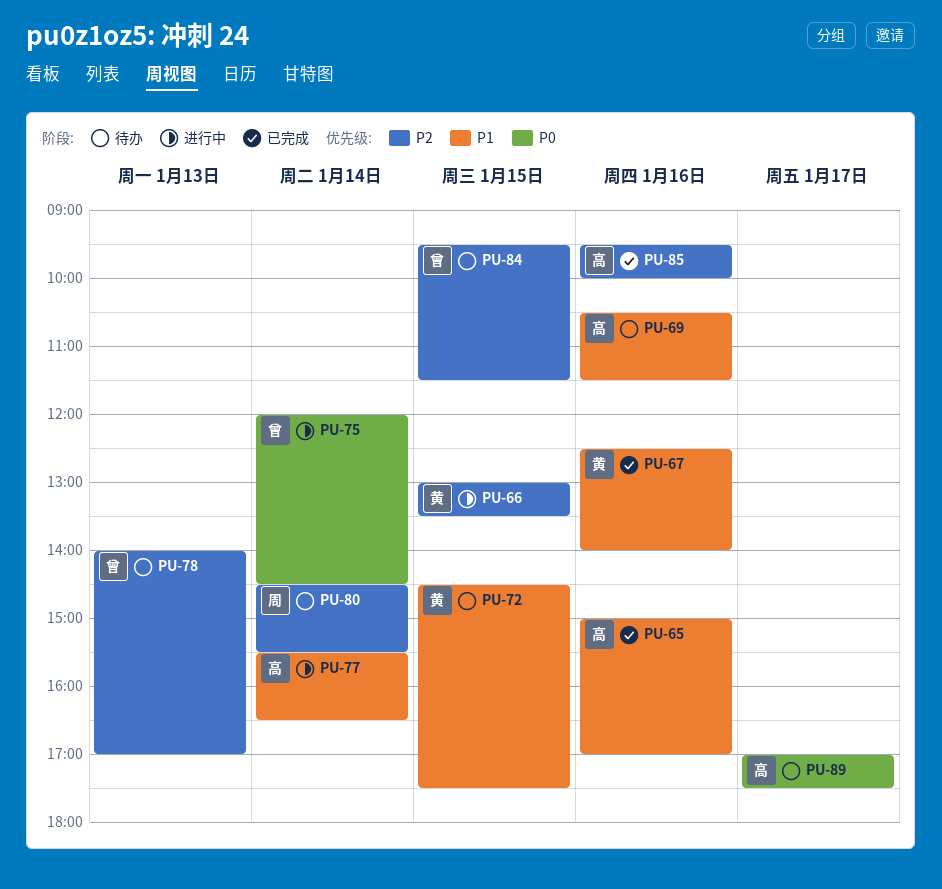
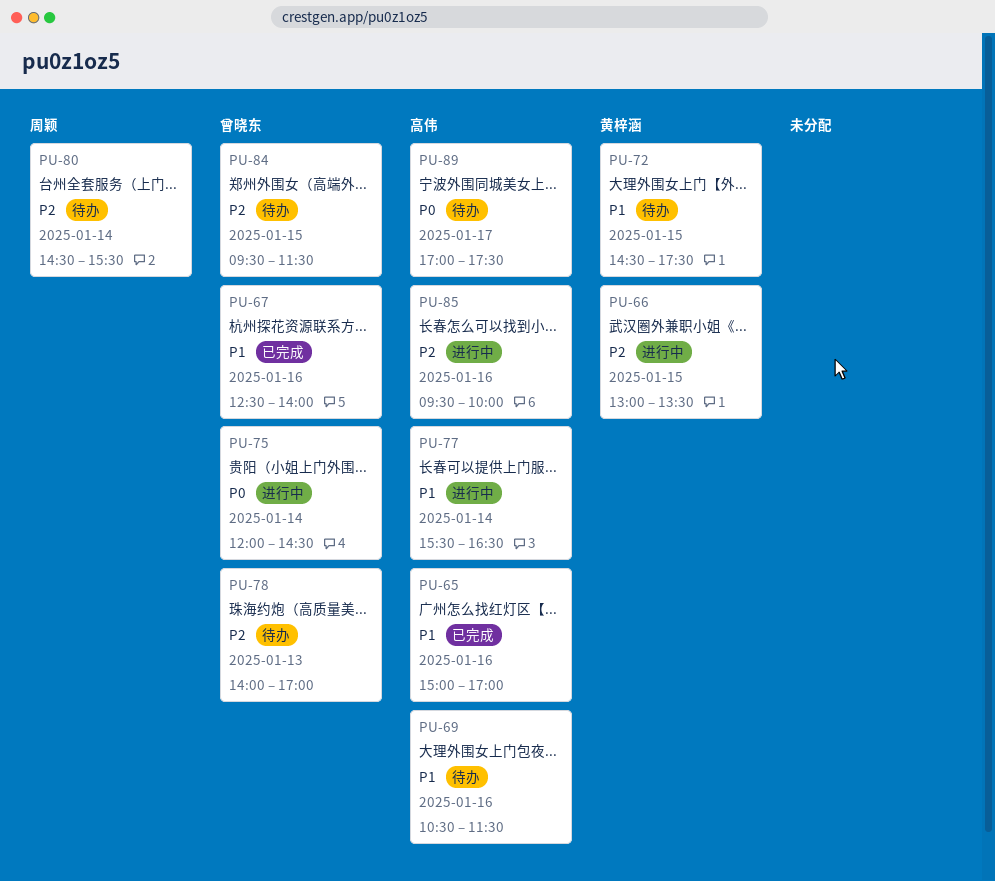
PU-67, owner: 黄梓涵 -> 曾晓东
PU-85, status: 已完成 -> 进行中

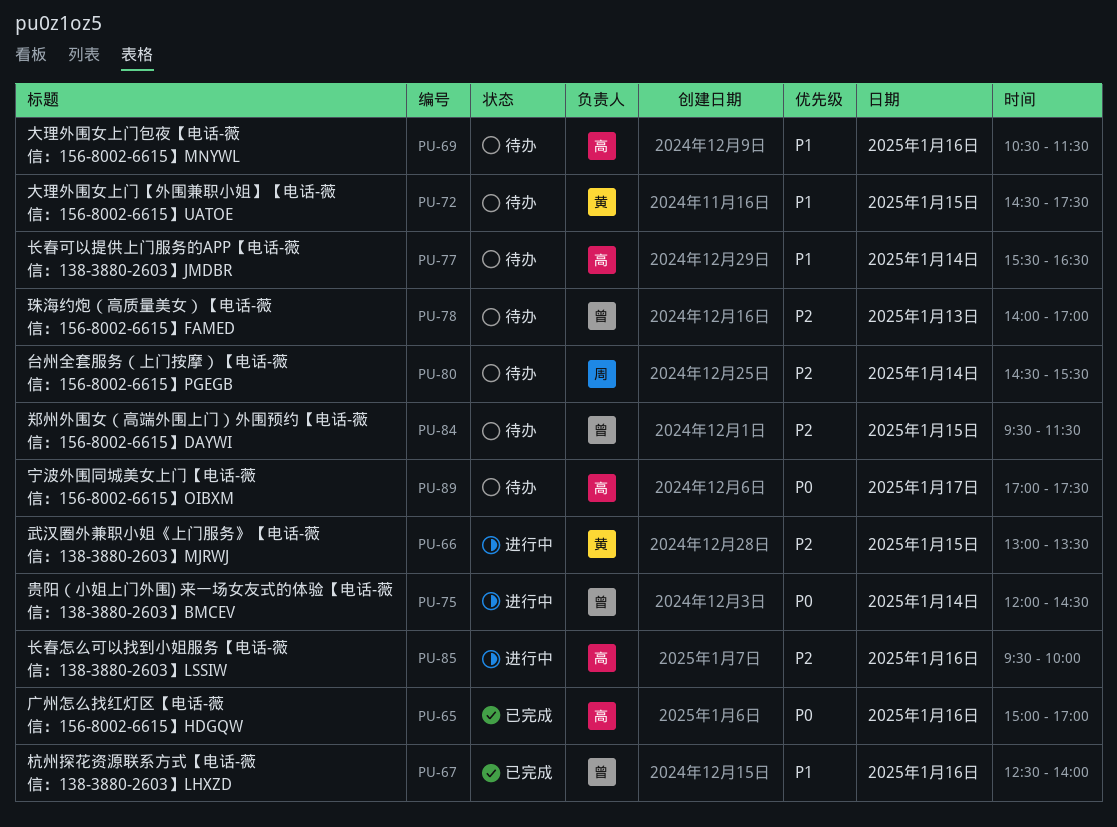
PU-65, priority: P1 -> P0
PU-77, status: 进行中 -> 待办

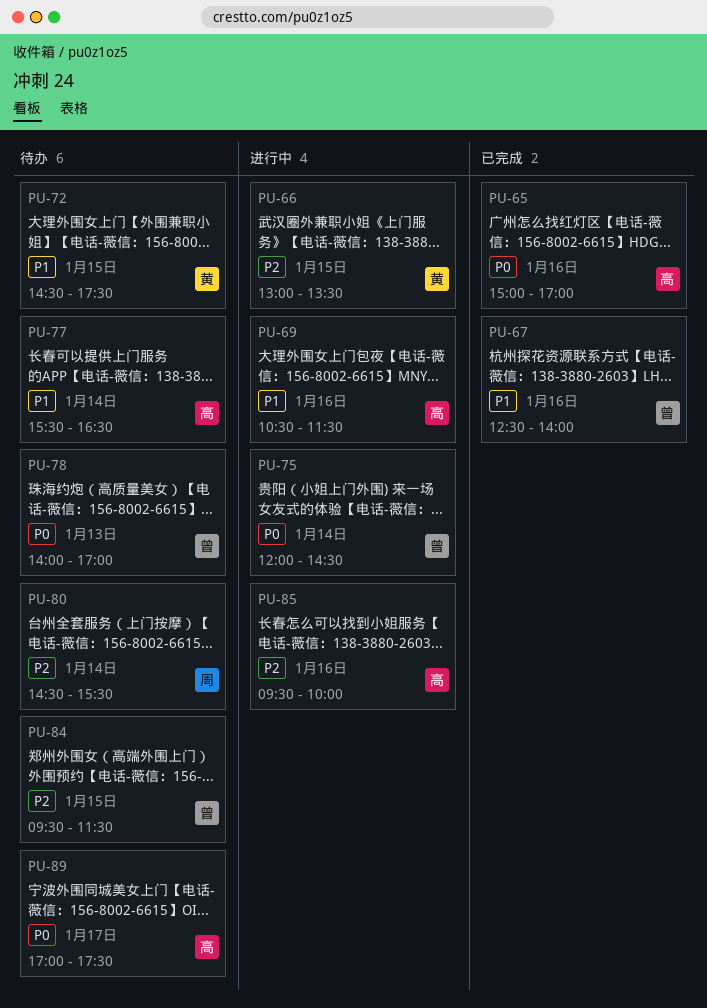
PU-69, status: 待办 -> 进行中
PU-78, priority: P2 -> P0

